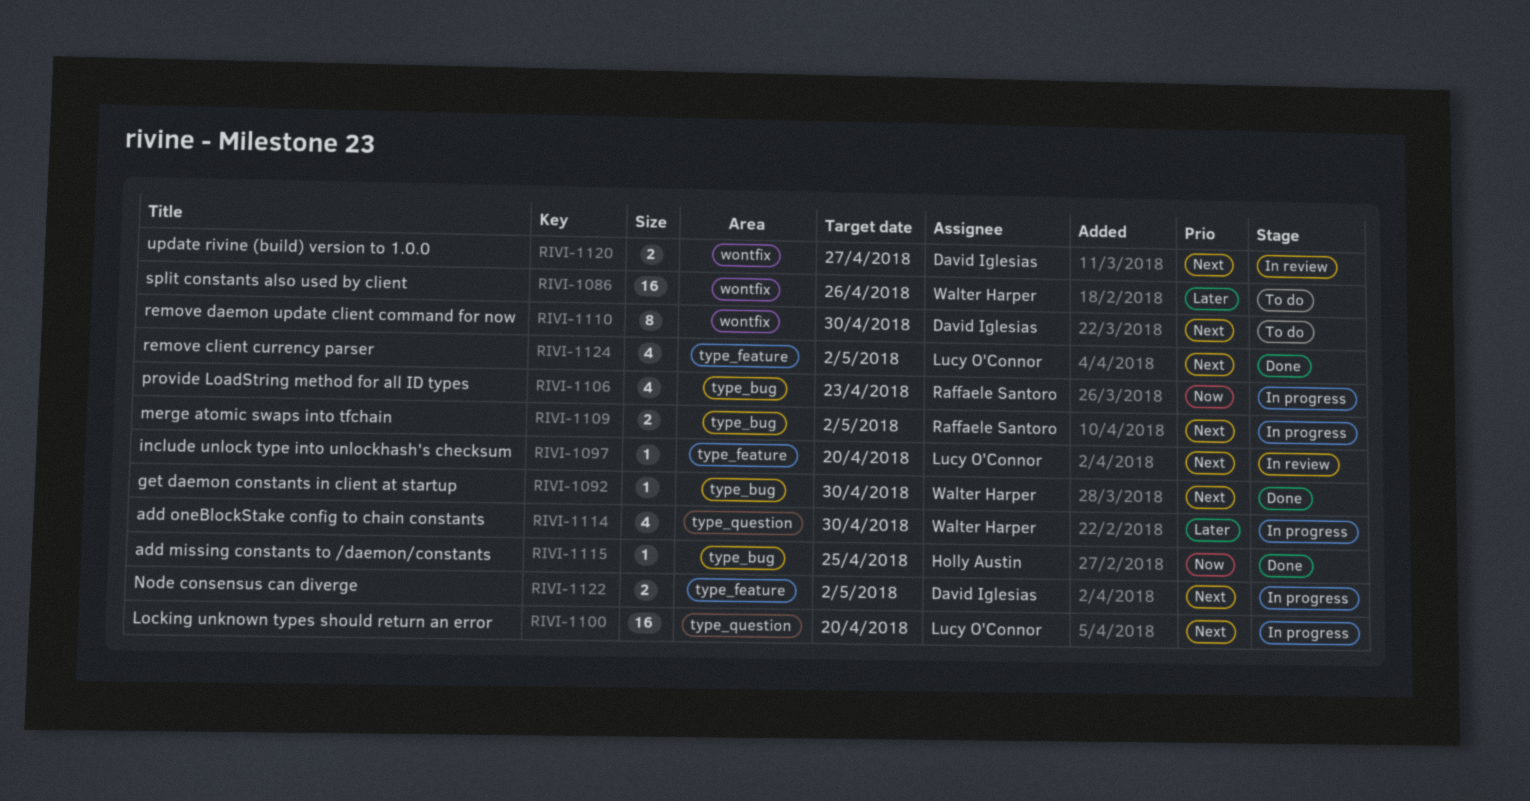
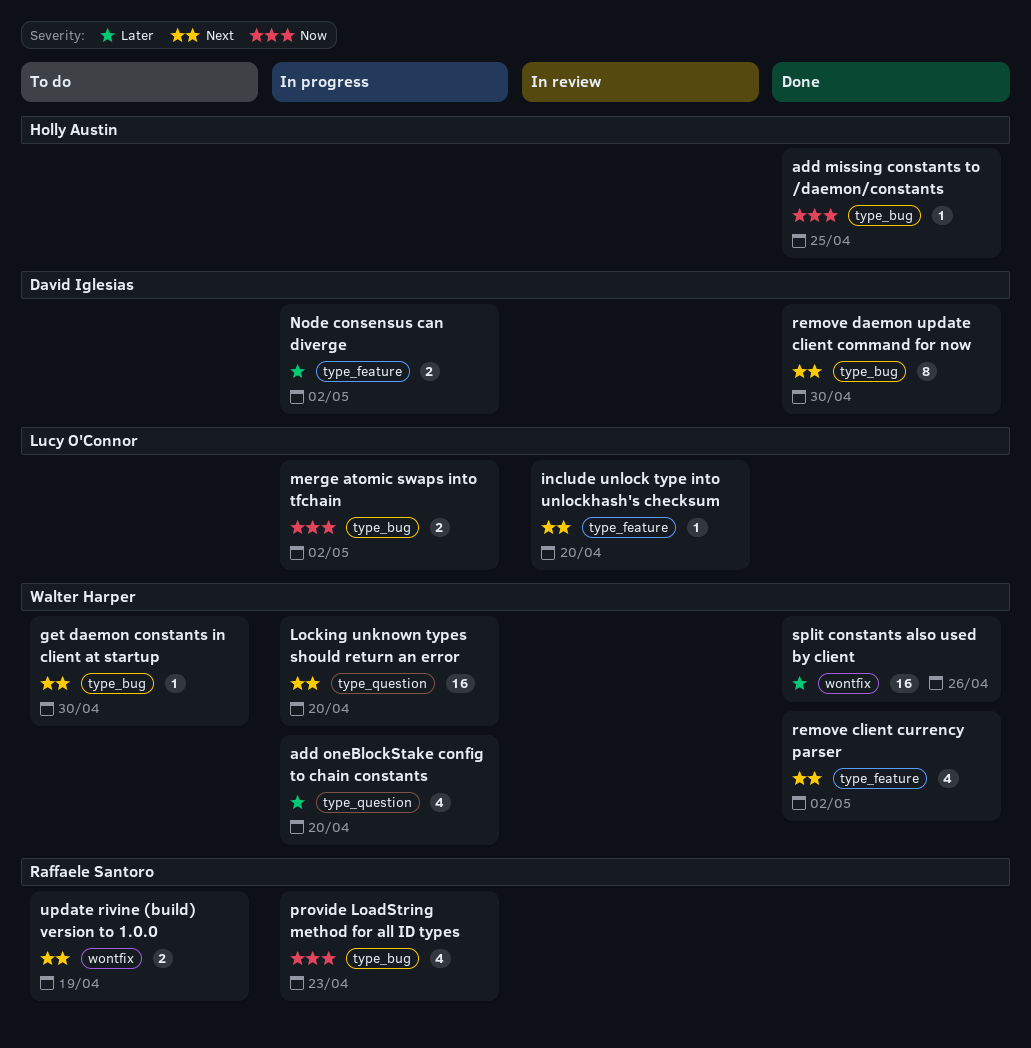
add oneBlockStake config to chain constants, due: Apr 30 -> Apr 20
get daemon constants in client at startup, status: Done -> To do
Locking unknown types should return an error, owner: Lucy O'Connor -> Walter Harper
merge atomic swaps into tfchain, owner: Raffaele Santoro -> Lucy O'Connor
merge atomic swaps into tfchain, priority: Next -> Now
Node consensus can diverge, priority: Next -> Later
remove client currency parser, owner: Lucy O'Connor -> Walter Harper
remove daemon update client command for now, status: To do -> Done
remove daemon update client command for now, label: wontfix -> type_bug
split constants also used by client, status: To do -> Done
update rivine (build) version to 1.0.0, status: In review -> To do
update rivine (build) version to 1.0.0, owner: David Iglesias -> Raffaele Santoro
update rivine (build) version to 1.0.0, due: Apr 27 -> Apr 19

